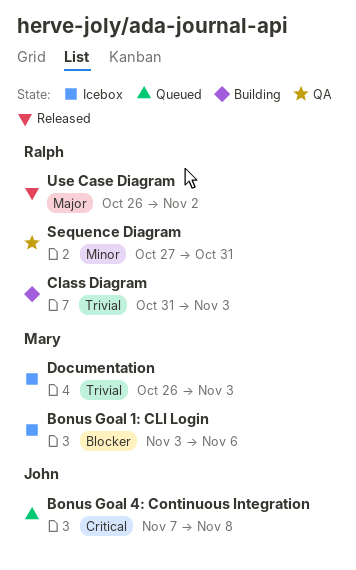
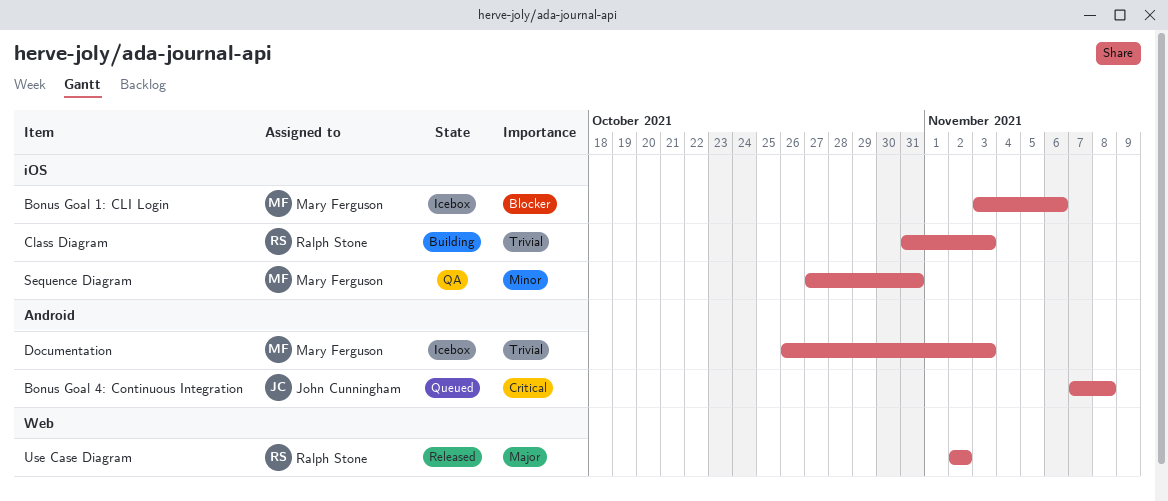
Sequence Diagram, owner: Ralph Stone -> Mary Ferguson
Use Case Diagram, start: Oct 26 -> Nov 2

